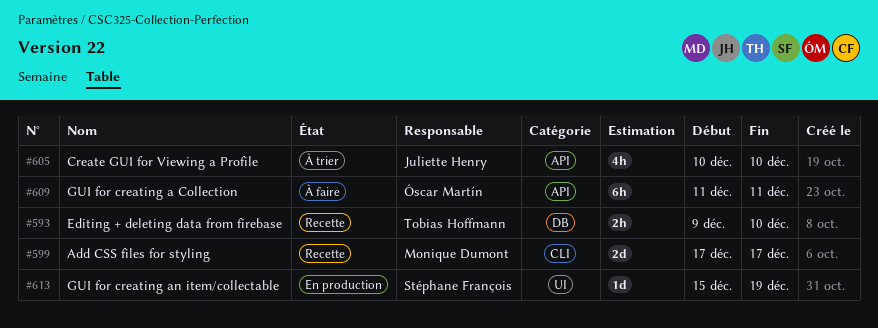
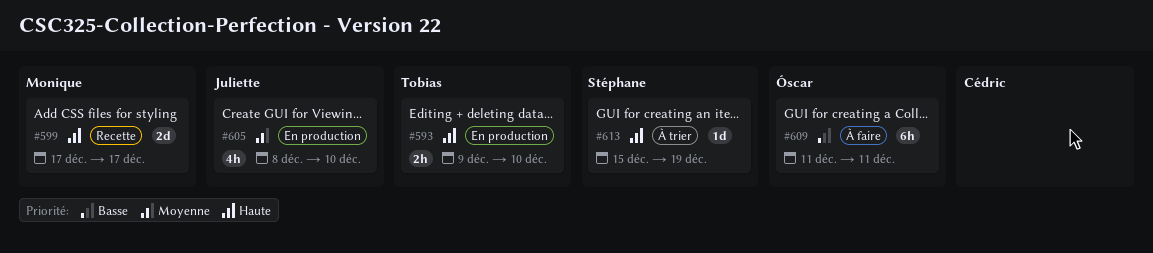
#593, status: Recette -> En production
#605, status: À trier -> En production
#605, start: Dec 10 -> Dec 8
#613, status: En production -> À trier

